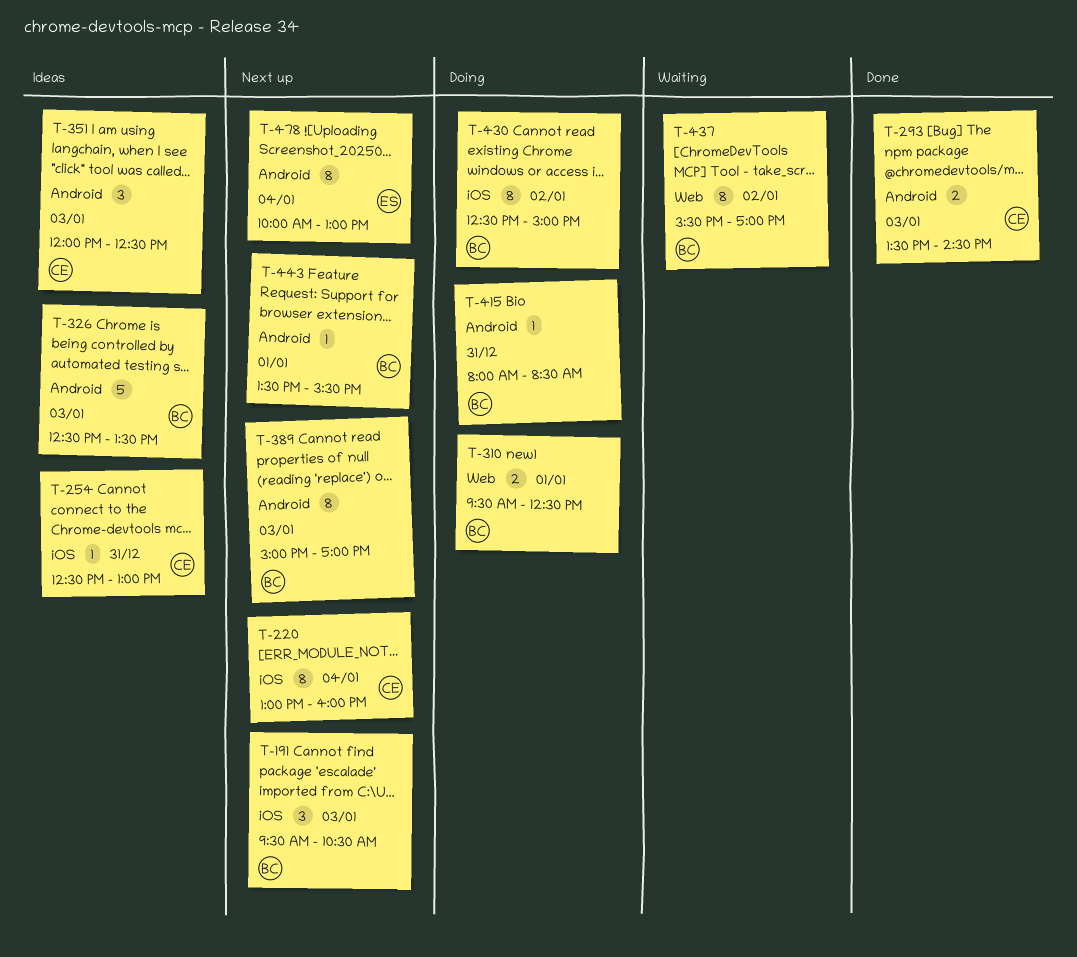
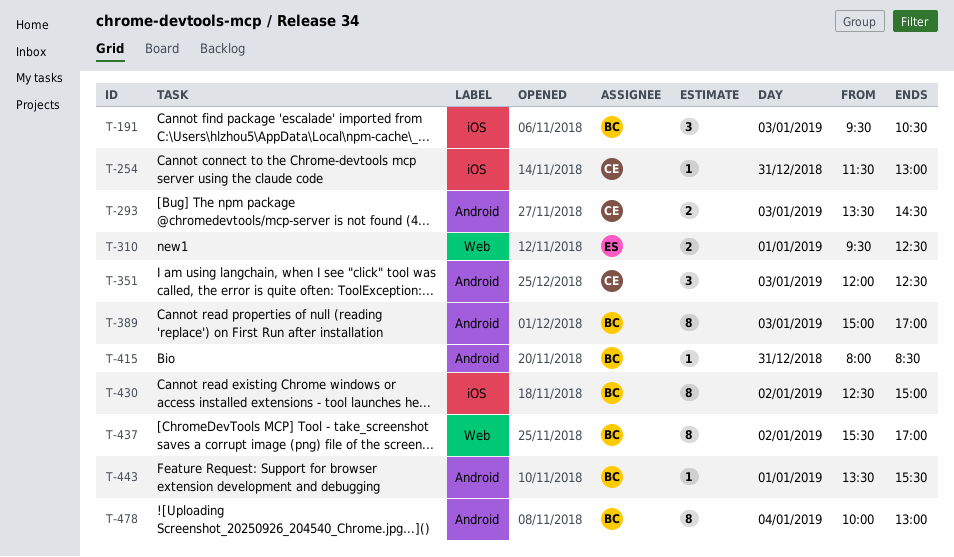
T-220: present -> none
T-254, begins: 12:30 -> 11:30
T-310, owner: BC -> ES
T-326: present -> none
T-478, owner: ES -> BC

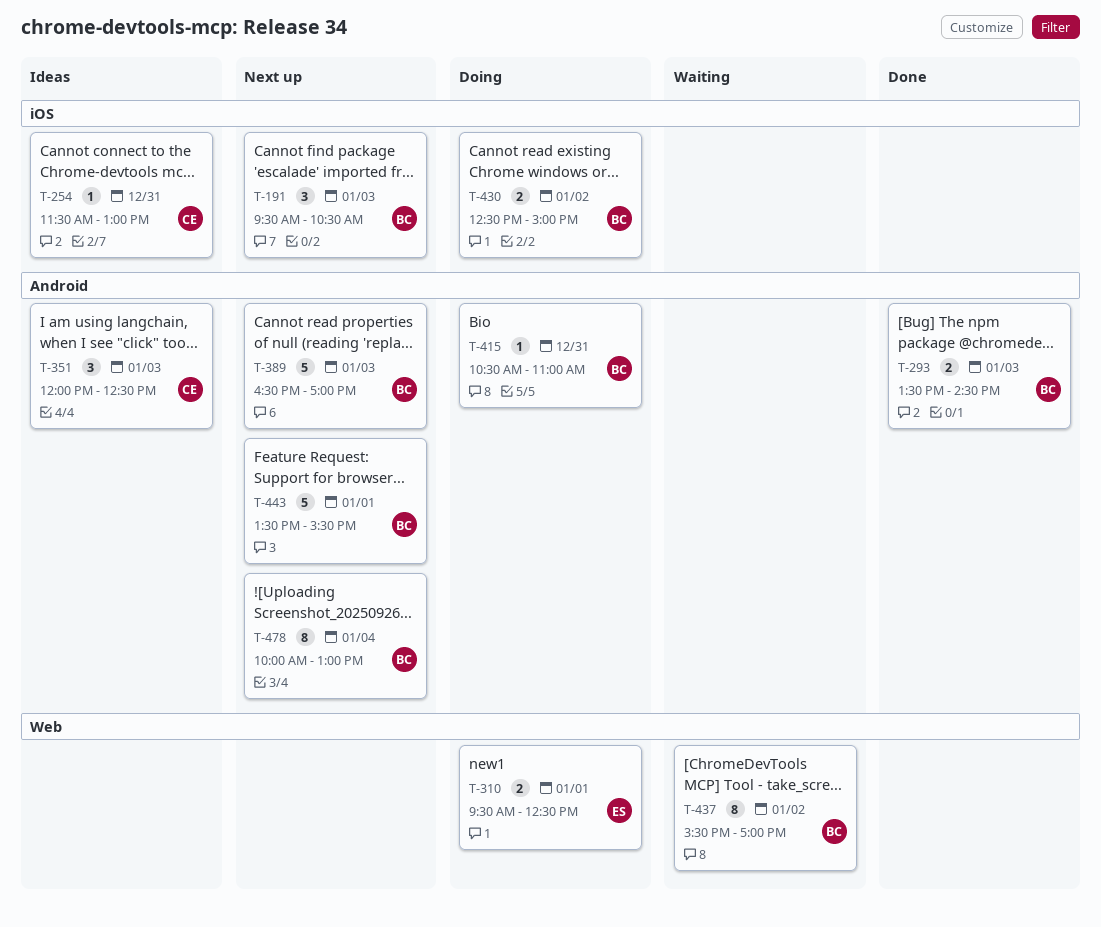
T-293, owner: CE -> BC
T-389, estimate: 8 -> 5
T-389, begins: 15:00 -> 16:30
T-415, begins: 08:00 -> 10:30
T-415, ends: 08:30 -> 11:00
T-430, estimate: 8 -> 2
T-443, estimate: 1 -> 5

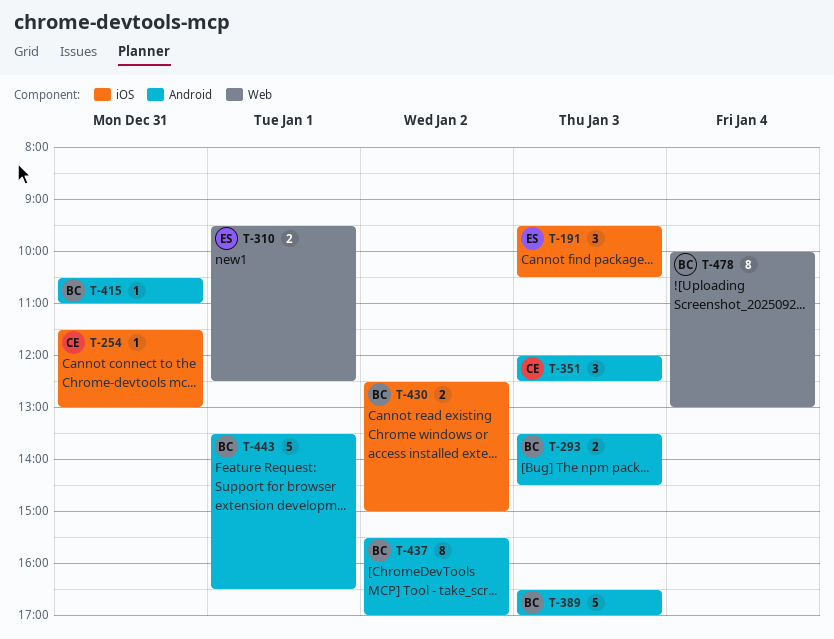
T-191, owner: BC -> ES
T-437, label: Web -> Android
T-443, ends: 15:30 -> 16:30
T-478, label: Android -> Web

